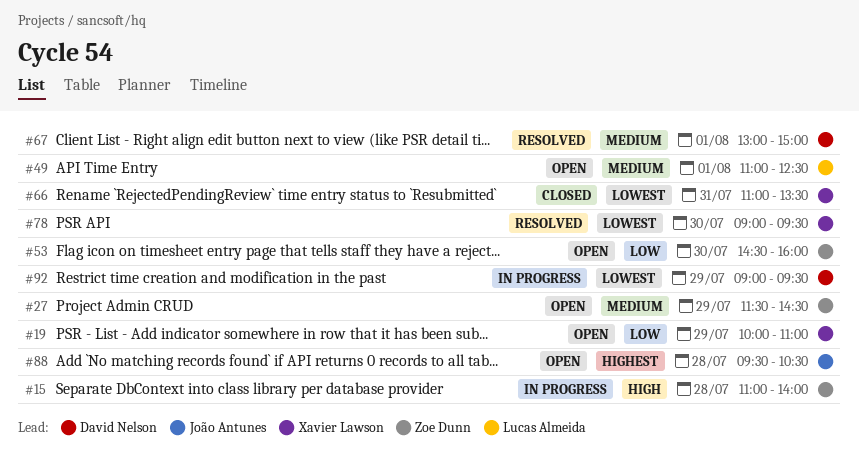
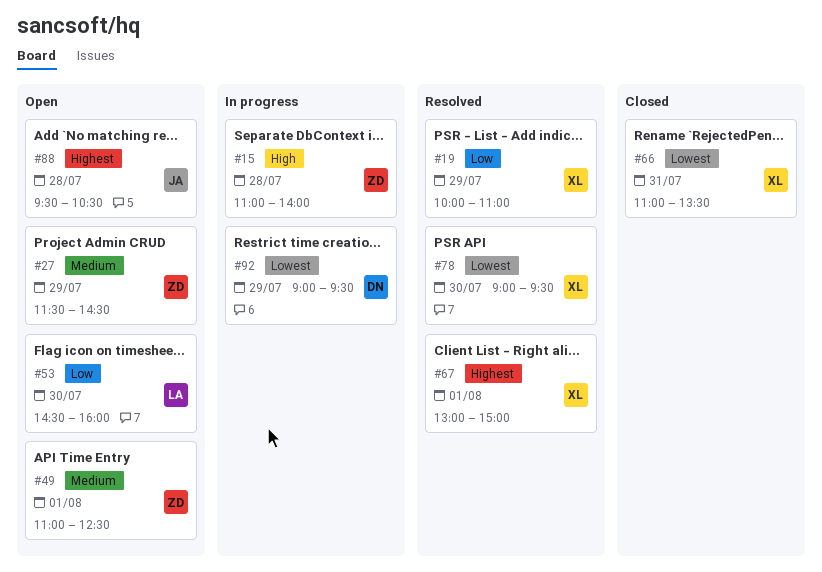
#19, status: Open -> Resolved
#49, owner: Lucas Almeida -> Zoe Dunn
#53, owner: Zoe Dunn -> Lucas Almeida
#67, owner: David Nelson -> Xavier Lawson
#67, priority: Medium -> Highest

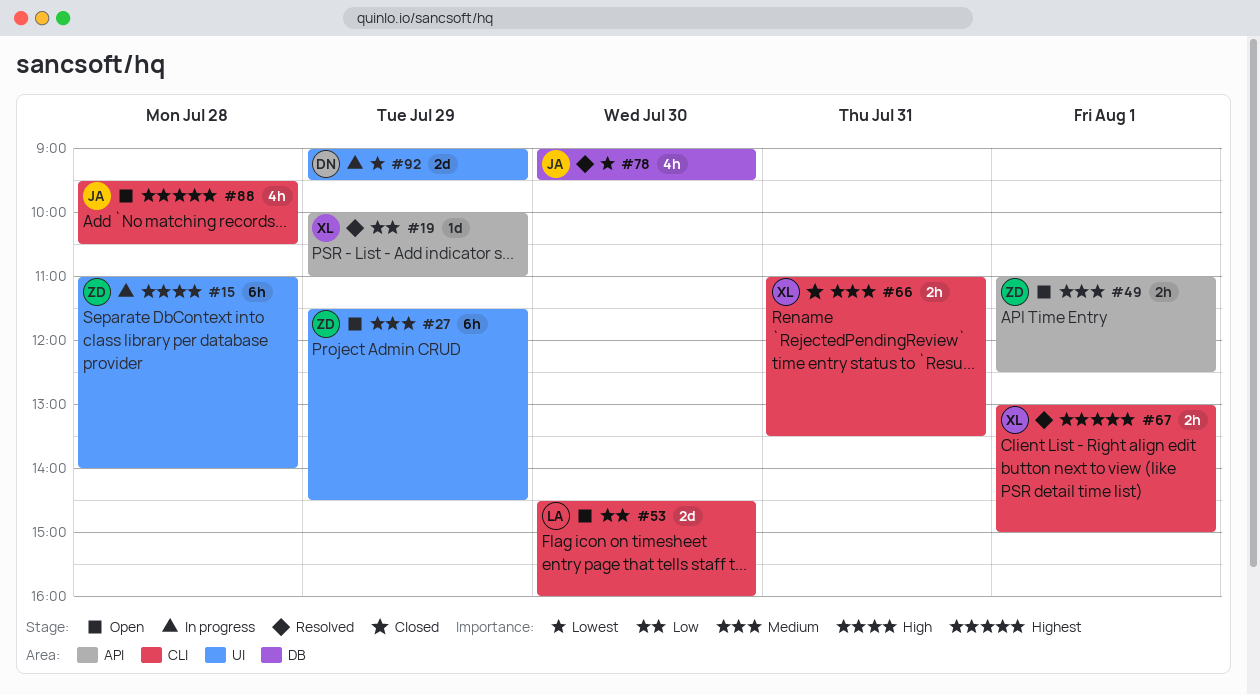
#66, priority: Lowest -> Medium
#78, owner: XL -> JA

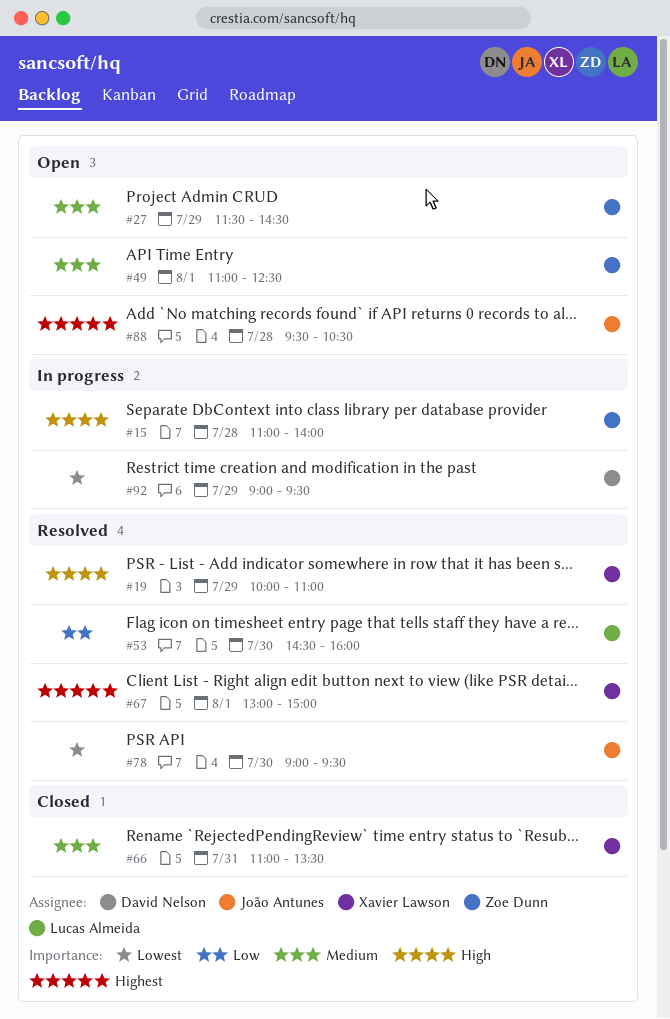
#19, priority: Low -> High
#53, status: Open -> Resolved

